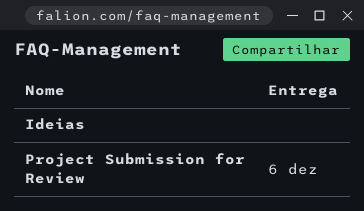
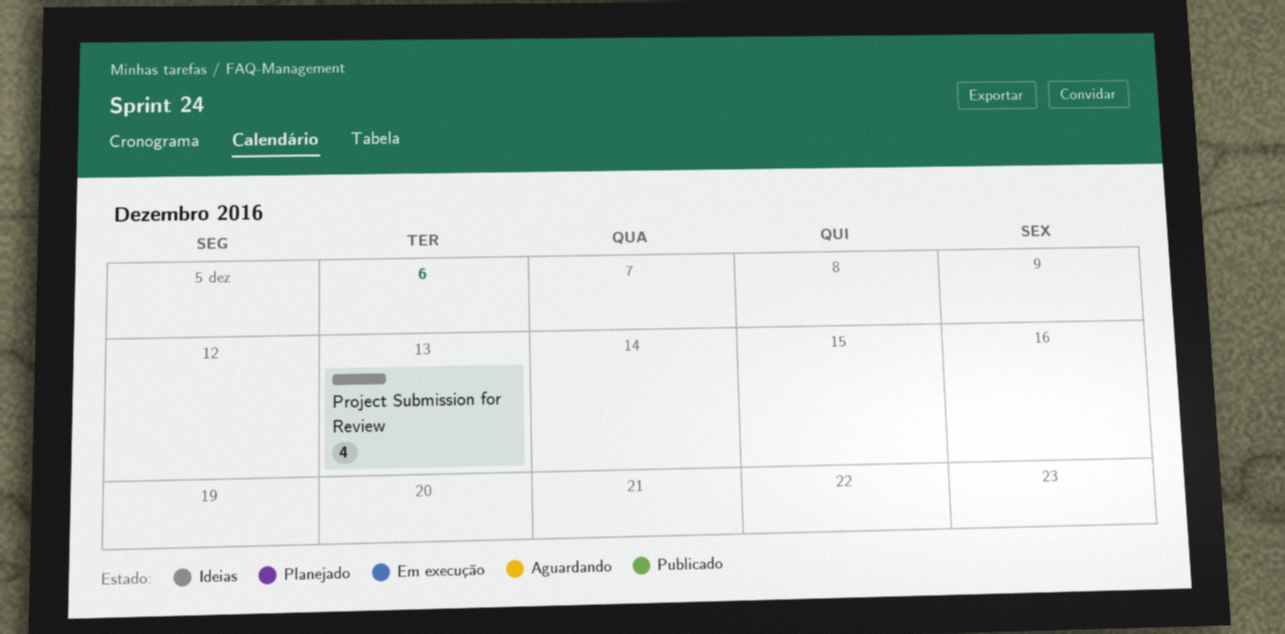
Project Submission for Review, due: Dec 6 -> Dec 13

